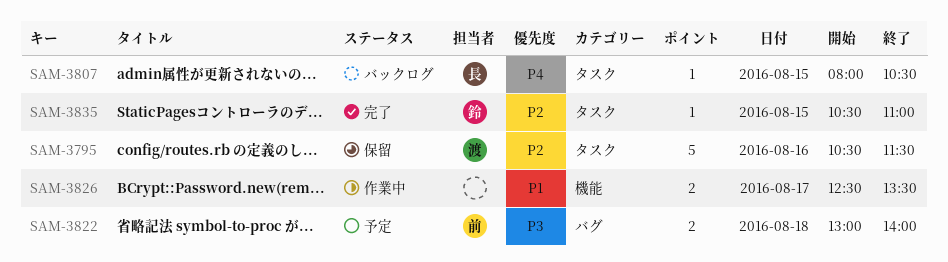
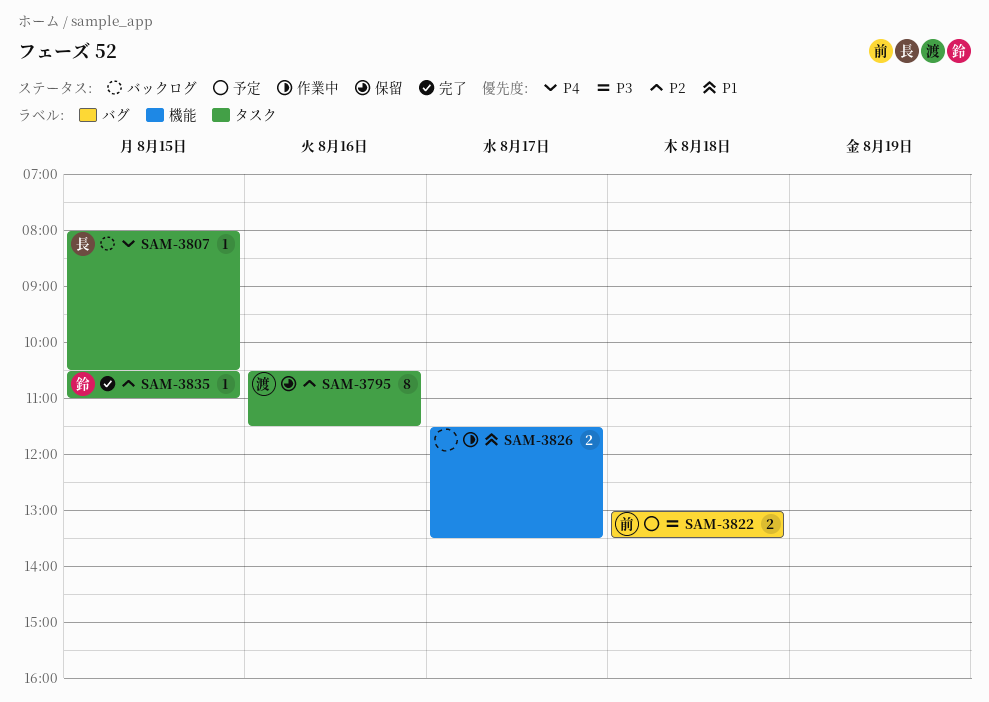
SAM-3795, estimate: 5 -> 8
SAM-3822, ends: 14:00 -> 13:30
SAM-3826, begins: 12:30 -> 11:30

